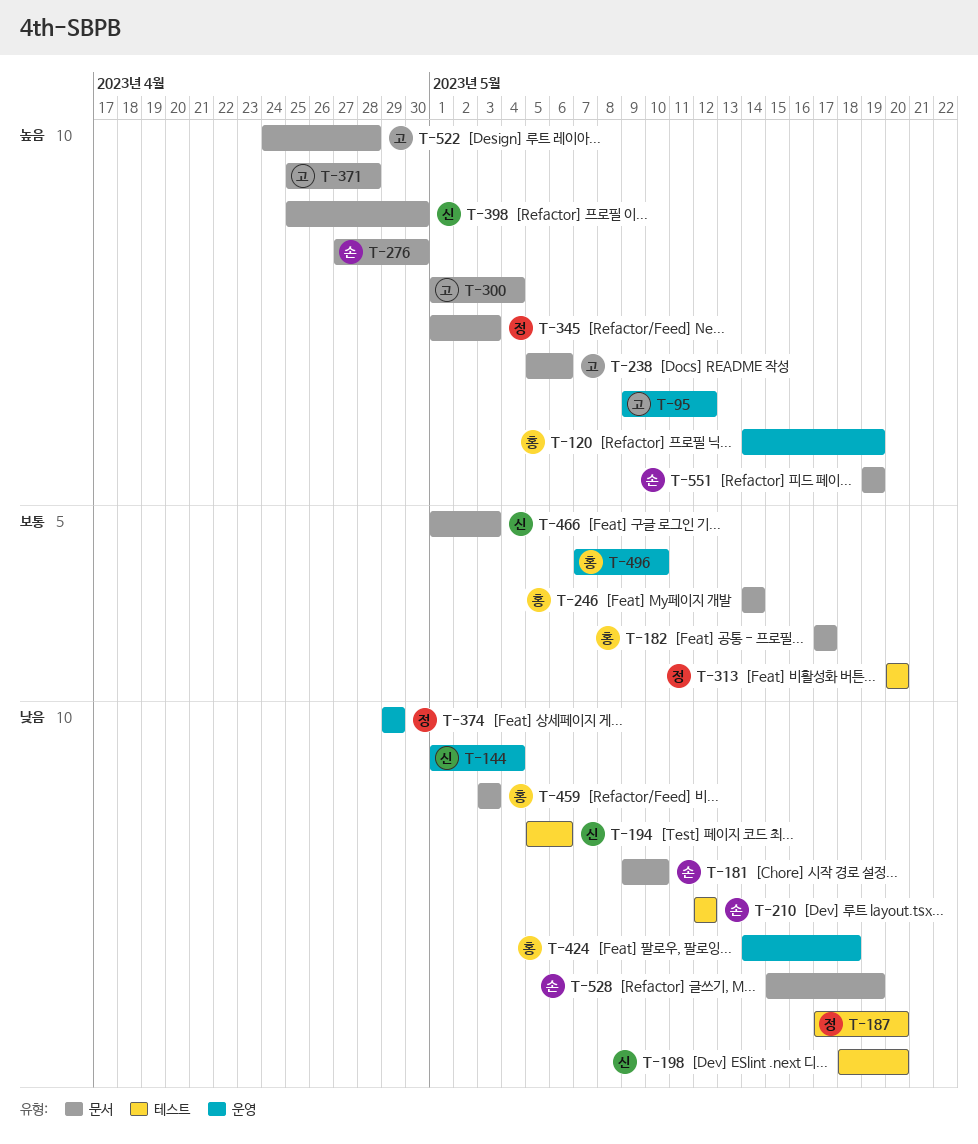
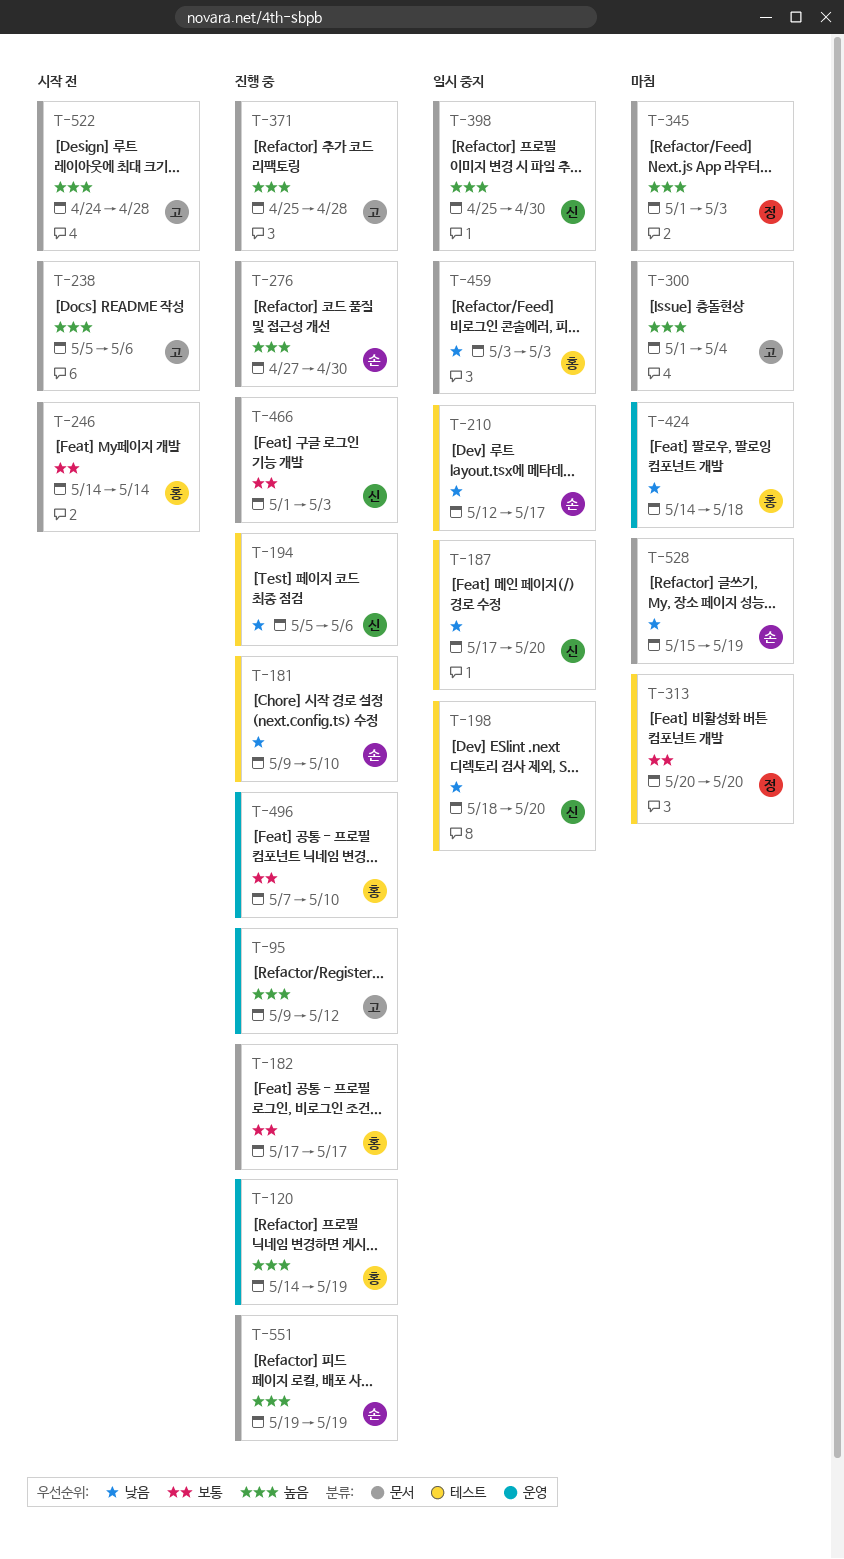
T-144: present -> none
T-181, label: 문서 -> 테스트
T-187, owner: 정 -> 신
T-210, due: May 12 -> May 17
T-374: present -> none

